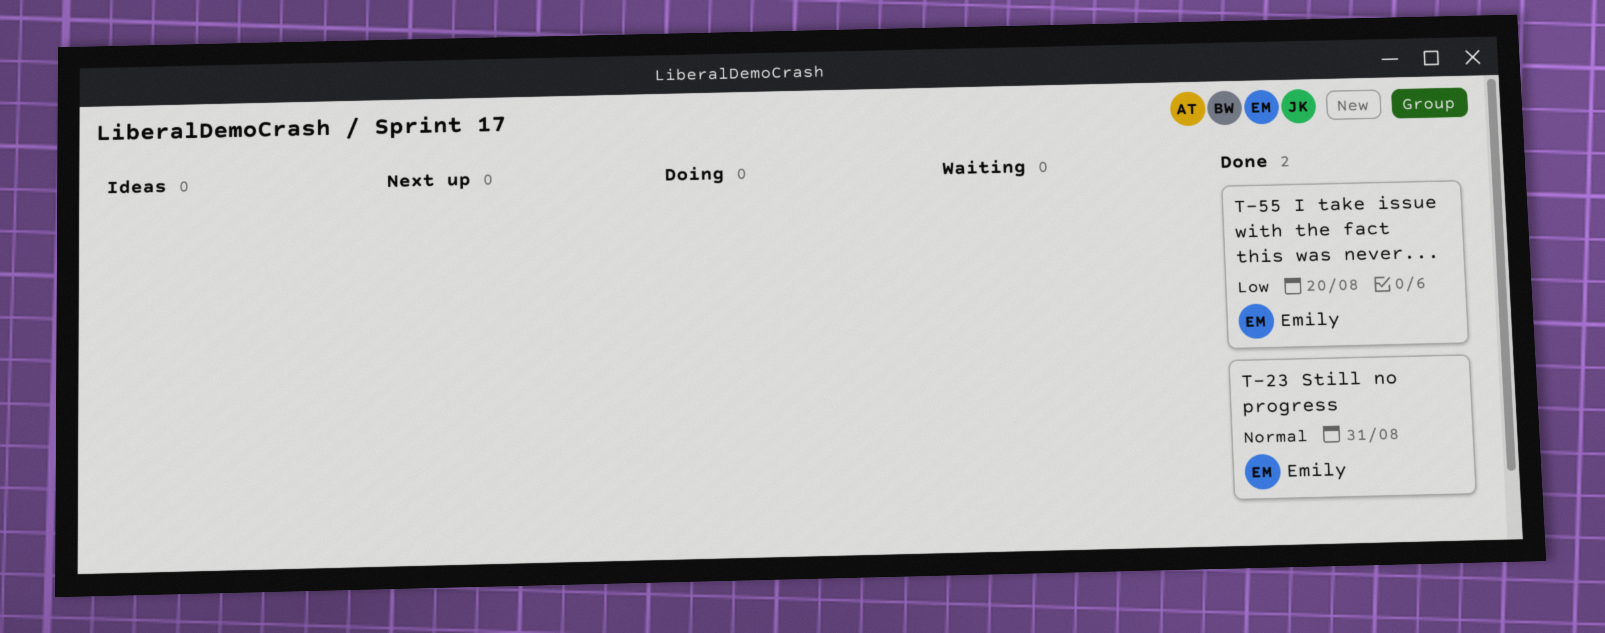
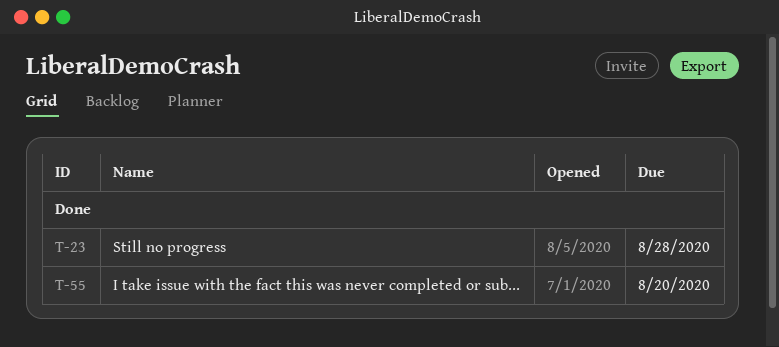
T-23, due: Aug 31 -> Aug 28

